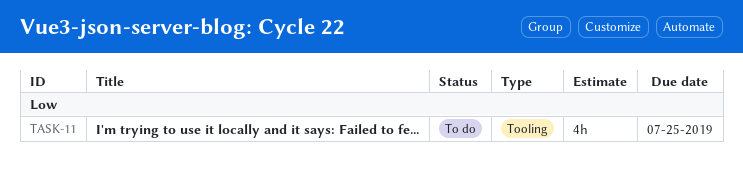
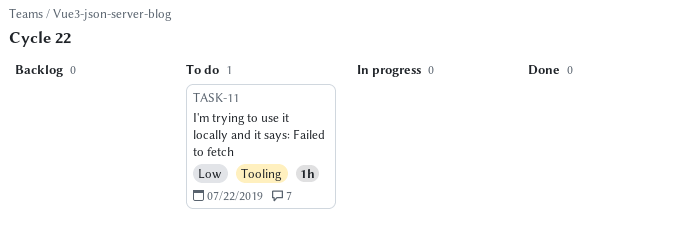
TASK-11, estimate: 4h -> 1h
TASK-11, due: Jul 25 -> Jul 22

